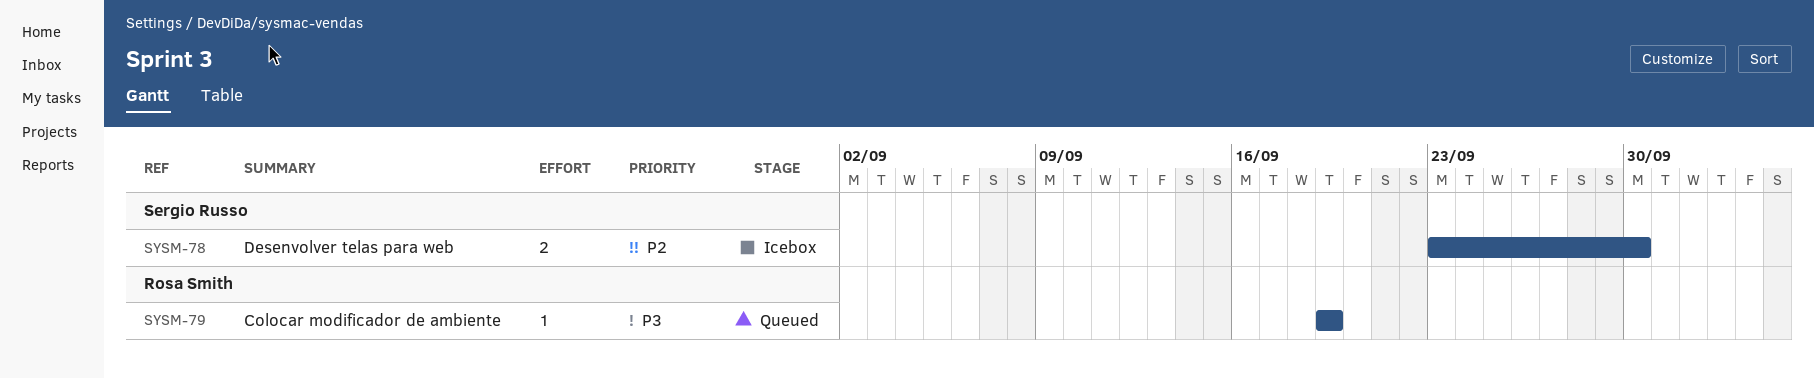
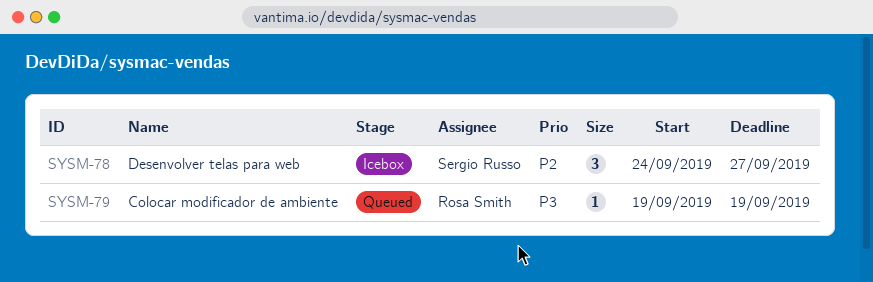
SYSM-78, estimate: 2 -> 3
SYSM-78, start: Sep 23 -> Sep 24
SYSM-78, due: Sep 30 -> Sep 27

